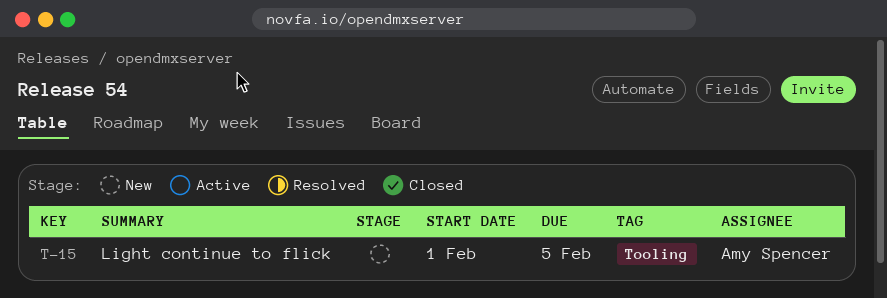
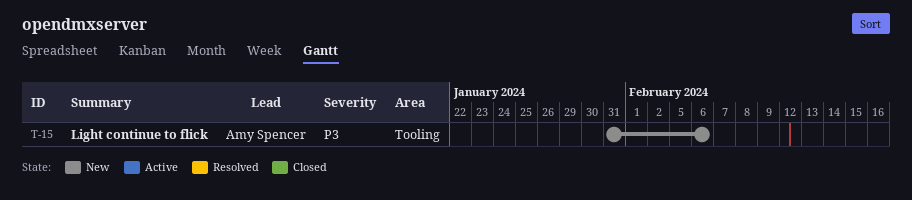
T-15, start: Feb 1 -> Jan 31
T-15, due: Feb 5 -> Feb 6

